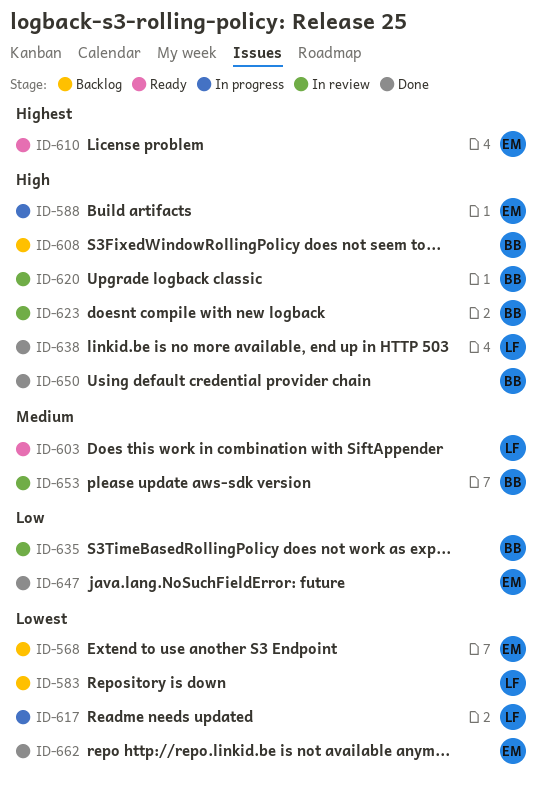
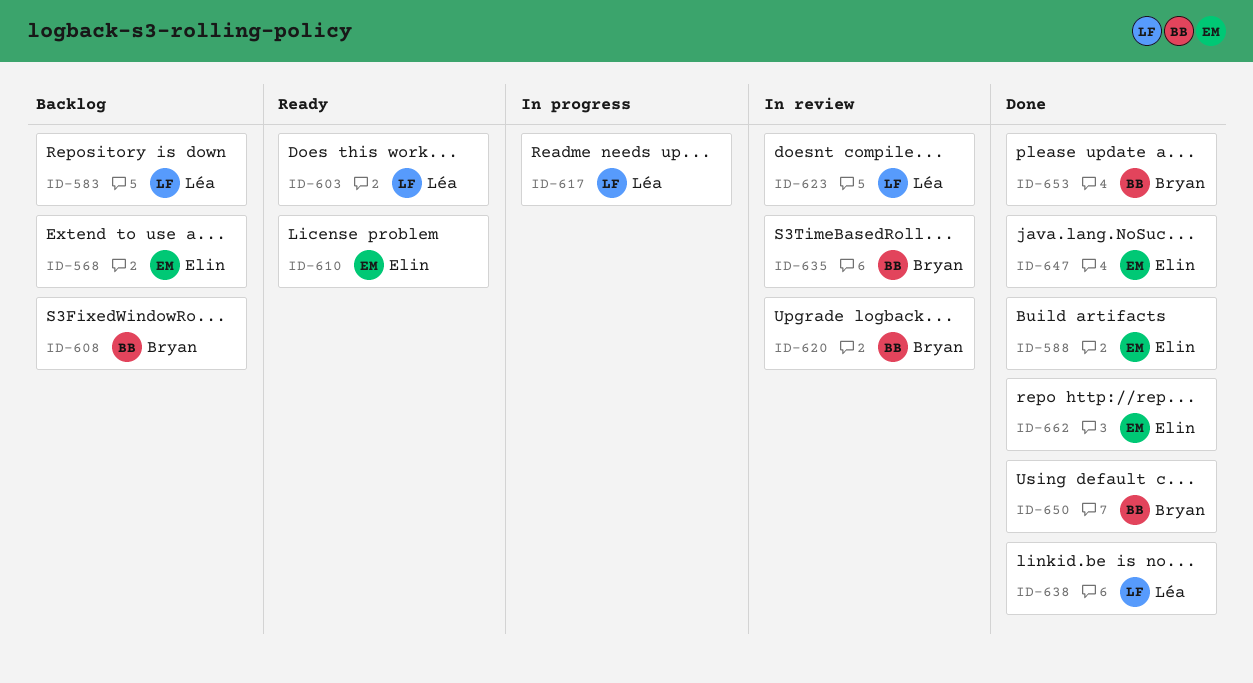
ID-588, status: In progress -> Done
ID-623, owner: Bryan -> Léa
ID-653, status: In review -> Done

